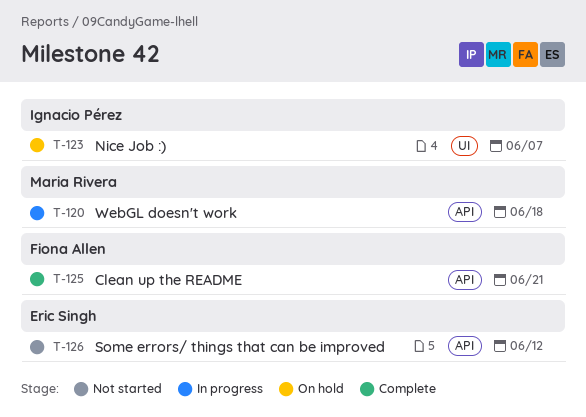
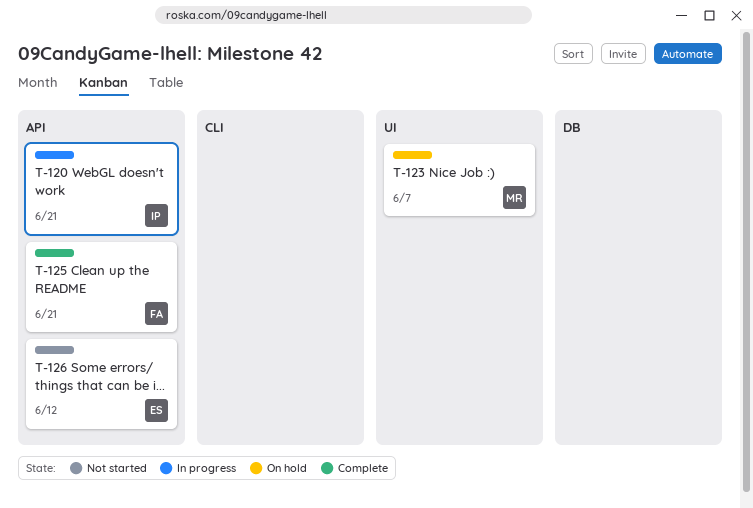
T-120, owner: Maria Rivera -> Ignacio Pérez
T-120, due: Jun 18 -> Jun 21
T-123, owner: Ignacio Pérez -> Maria Rivera

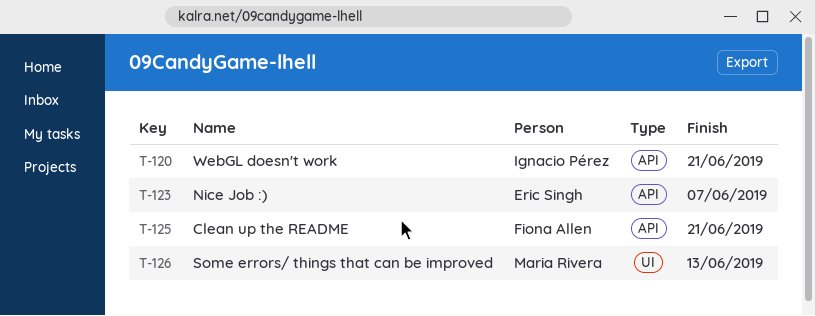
T-123, owner: Maria Rivera -> Eric Singh
T-123, label: UI -> API
T-126, owner: Eric Singh -> Maria Rivera
T-126, label: API -> UI
T-126, due: Jun 12 -> Jun 13

